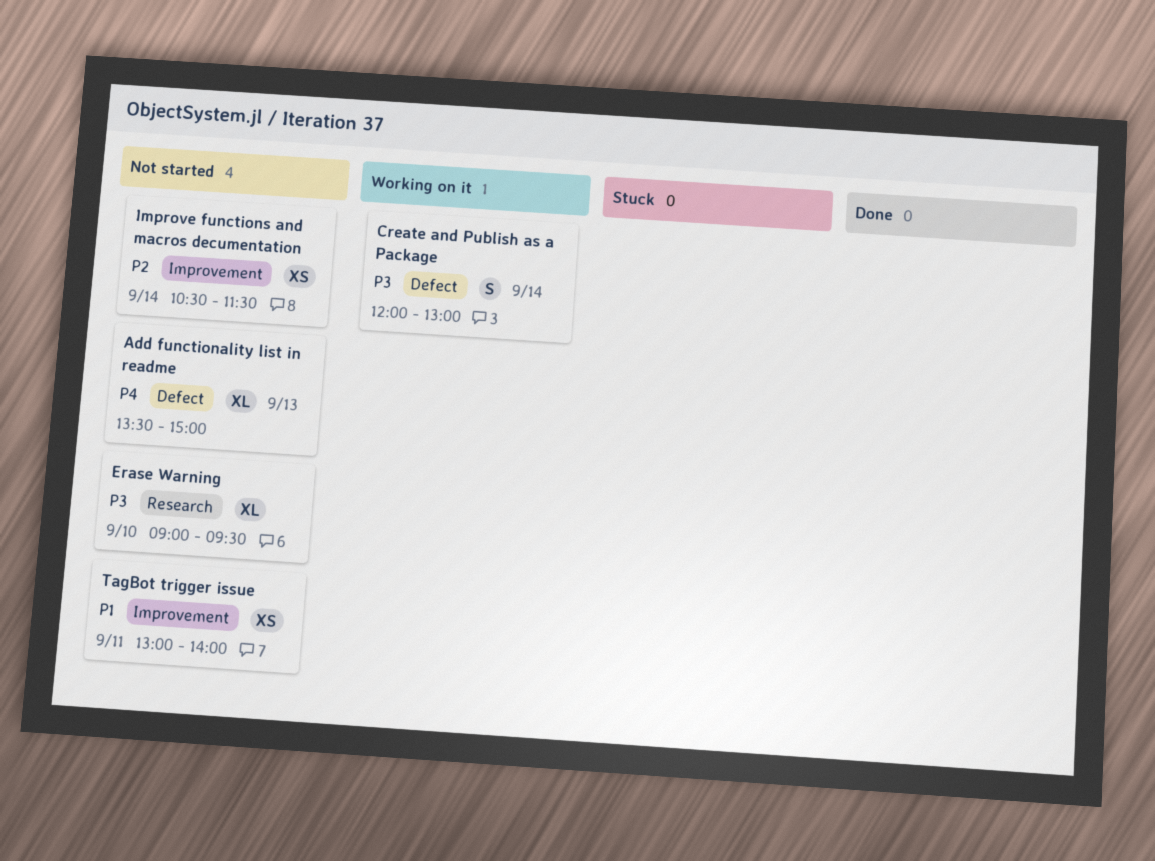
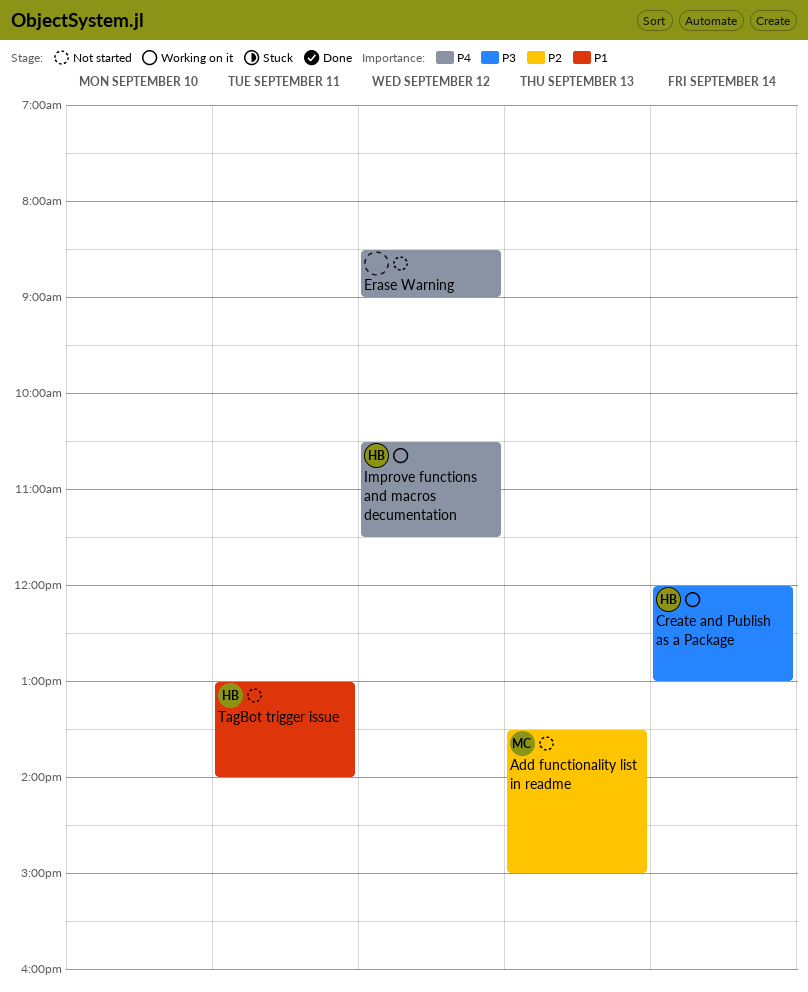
Add functionality list in readme, priority: P4 -> P2
Erase Warning, priority: P3 -> P4
Erase Warning, day: Sep 10 -> Sep 12
Erase Warning, begins: 09:00 -> 08:30
Erase Warning, ends: 09:30 -> 09:00
Improve functions and macros decumentation, status: Not started -> Working on it
Improve functions and macros decumentation, priority: P2 -> P4
Improve functions and macros decumentation, day: Sep 14 -> Sep 12

